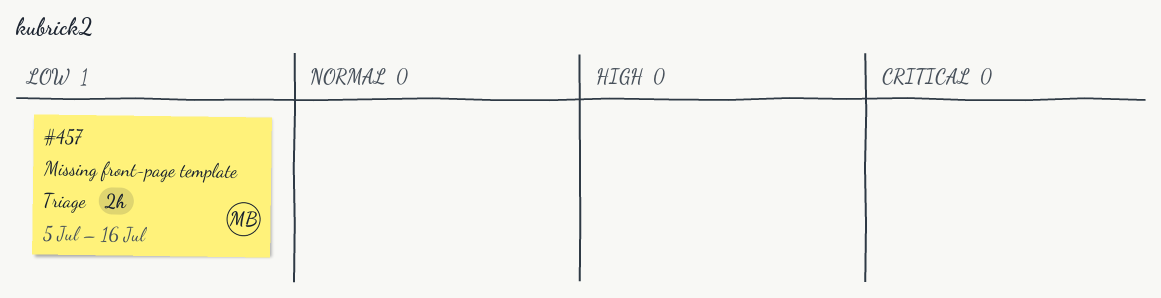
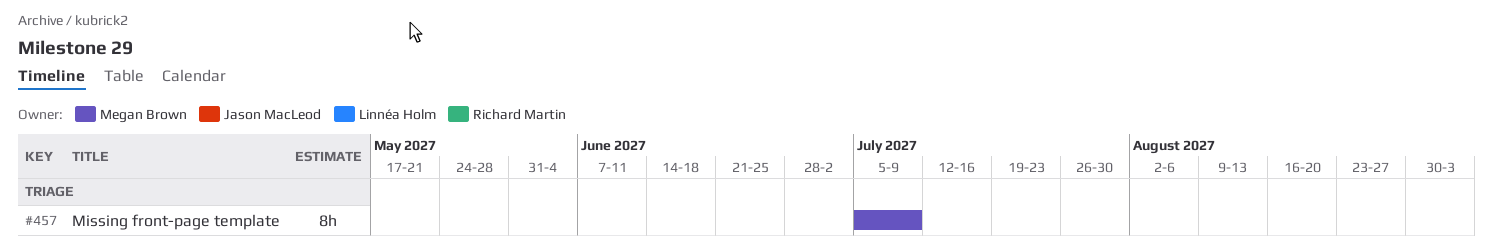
#457, estimate: 2h -> 8h
#457, due: Jul 16 -> Jul 9

